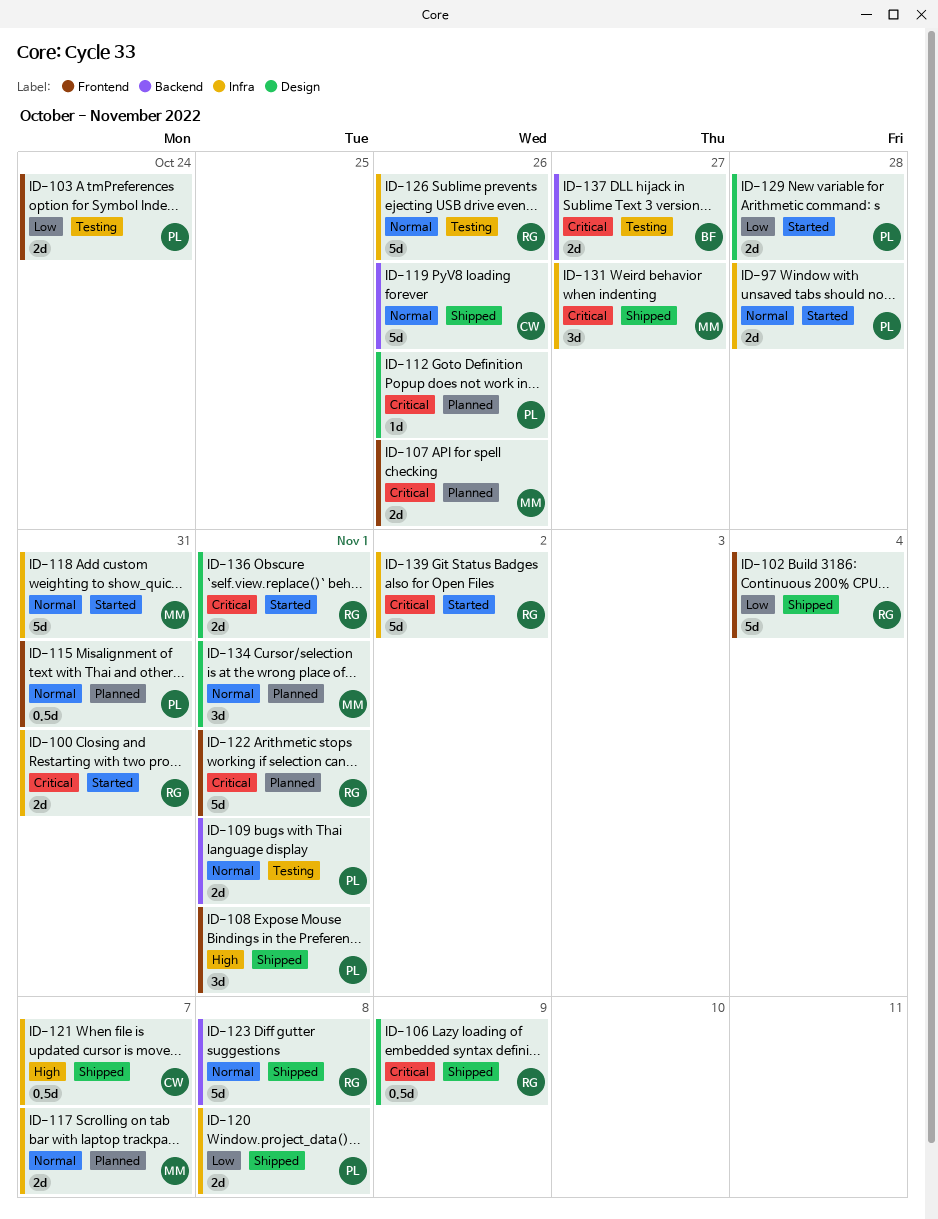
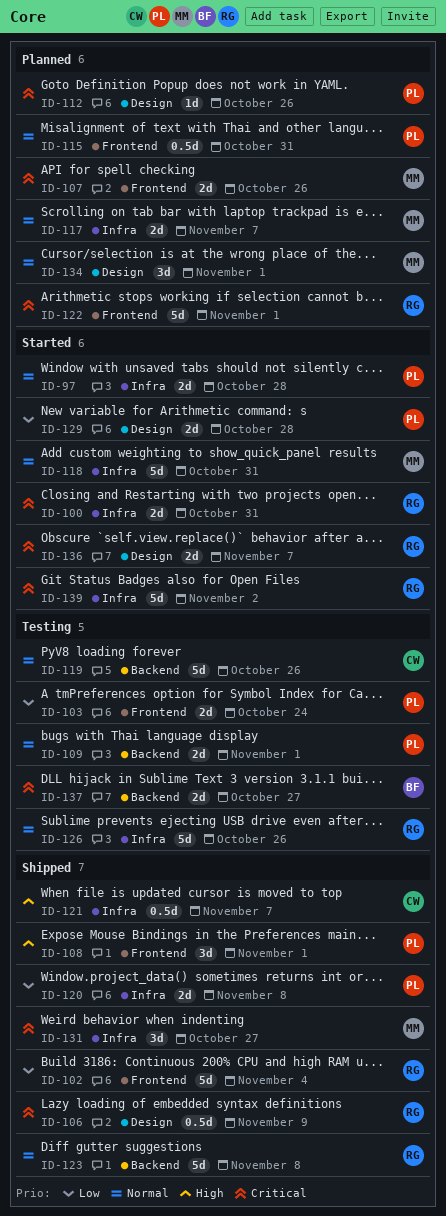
ID-119, status: Shipped -> Testing
ID-136, due: Nov 1 -> Nov 7

